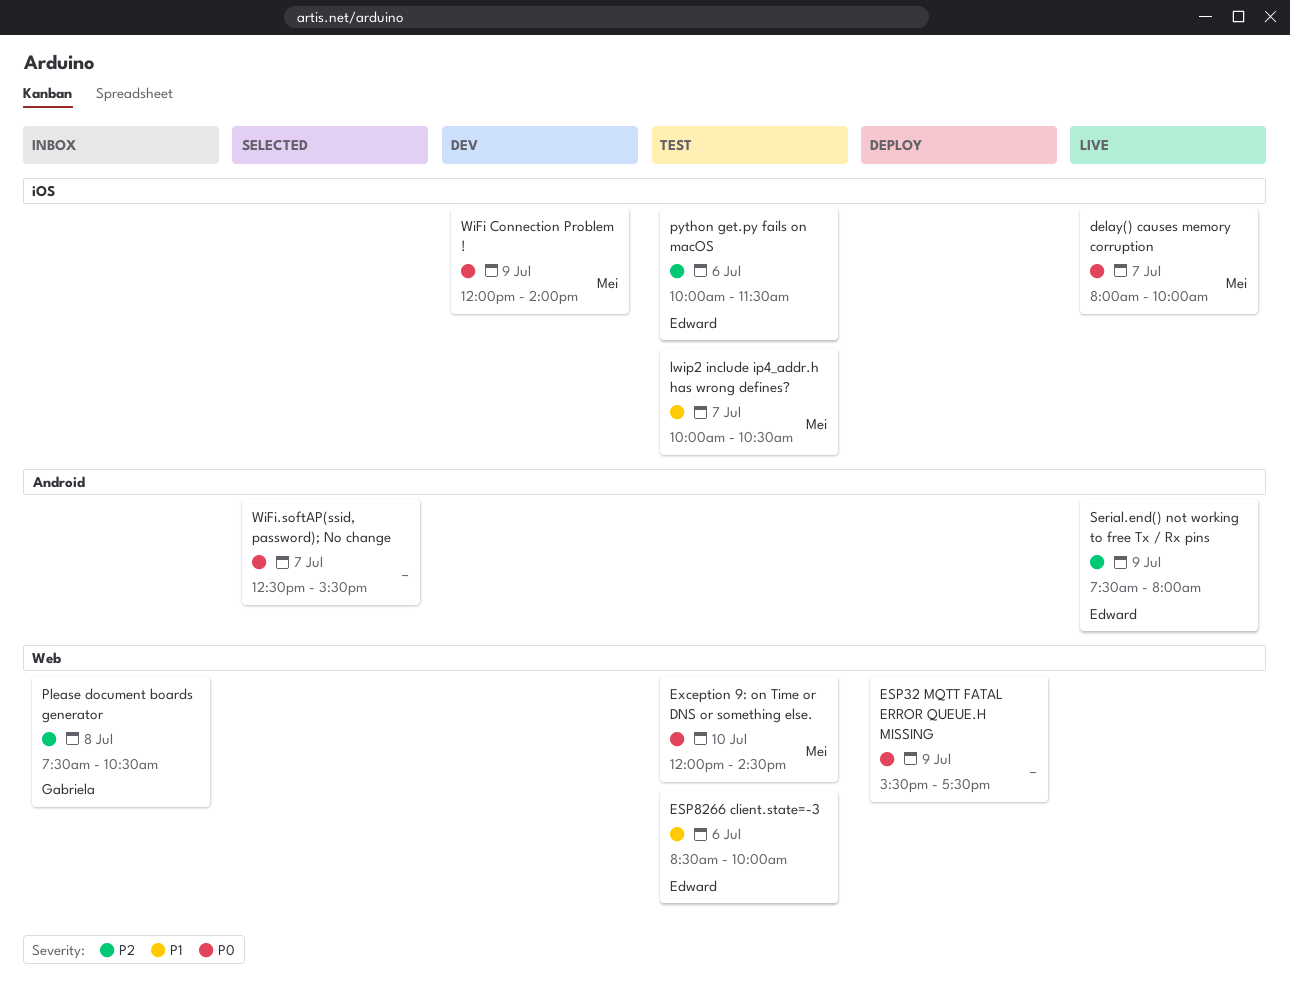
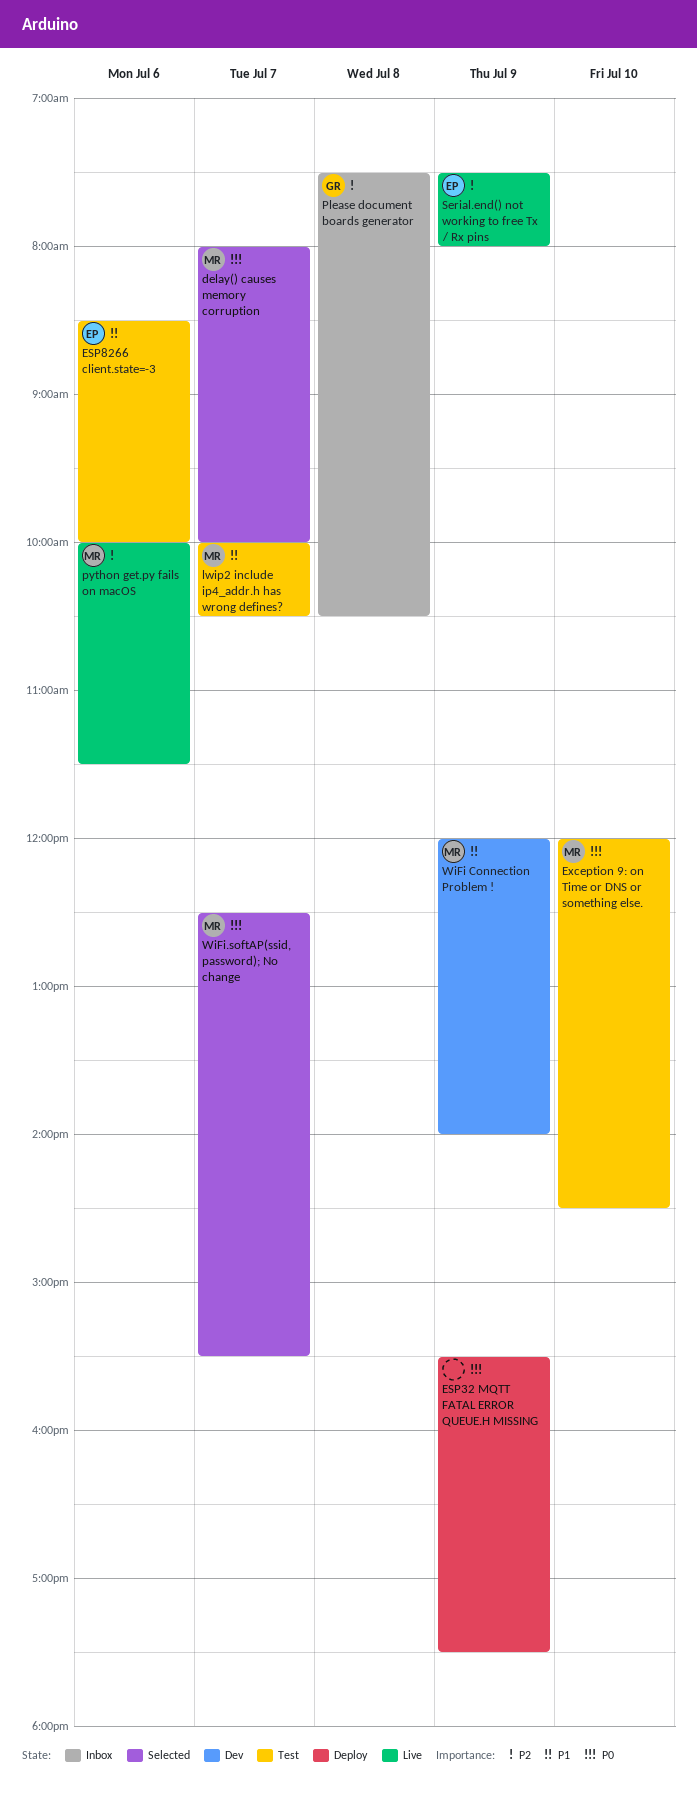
delay() causes memory corruption, status: Live -> Selected
python get.py fails on macOS, status: Test -> Live
python get.py fails on macOS, owner: Edward -> Mei
WiFi Connection Problem !, priority: P0 -> P1
WiFi.softAP(ssid, password); No change, owner: none -> Mei

